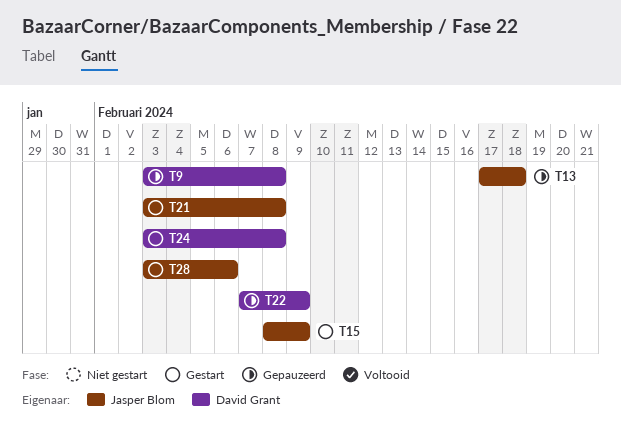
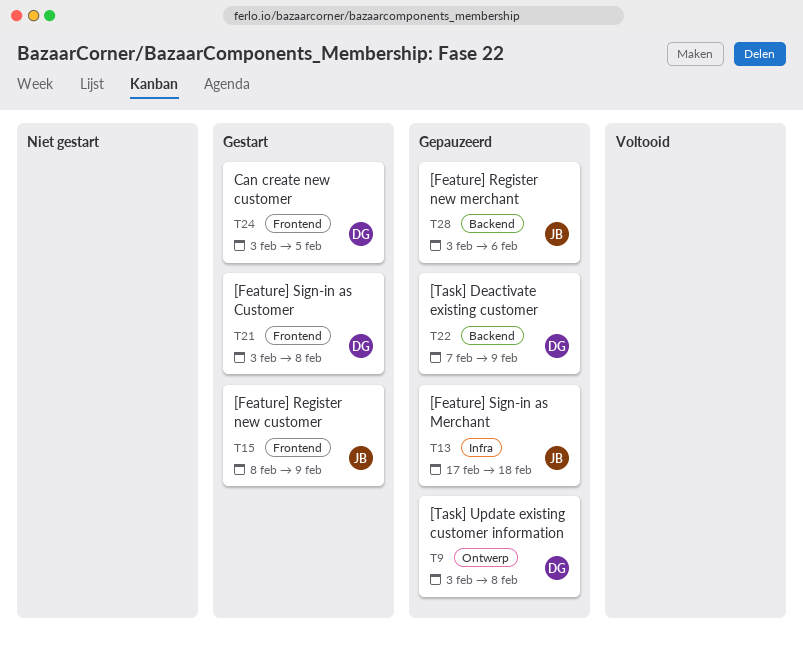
T21, owner: Jasper Blom -> David Grant
T24, due: Feb 8 -> Feb 5
T28, status: Gestart -> Gepauzeerd

